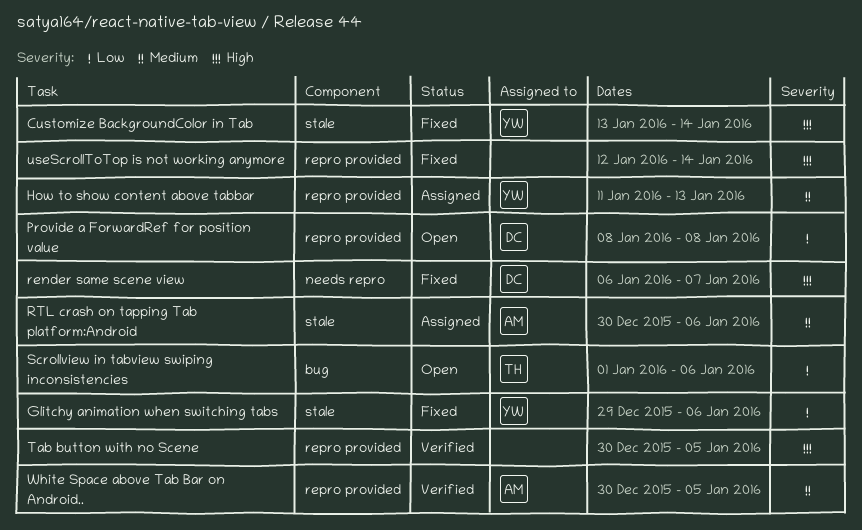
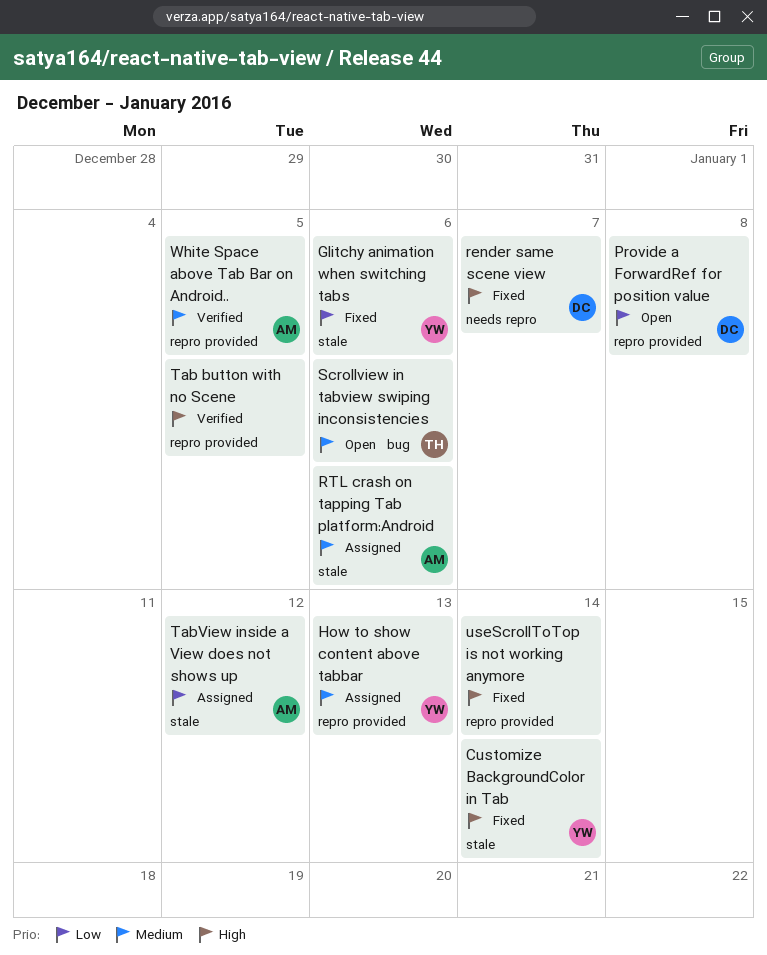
Scrollview in tabview swiping inconsistencies, priority: Low -> Medium
TabView inside a View does not shows up: none -> present

